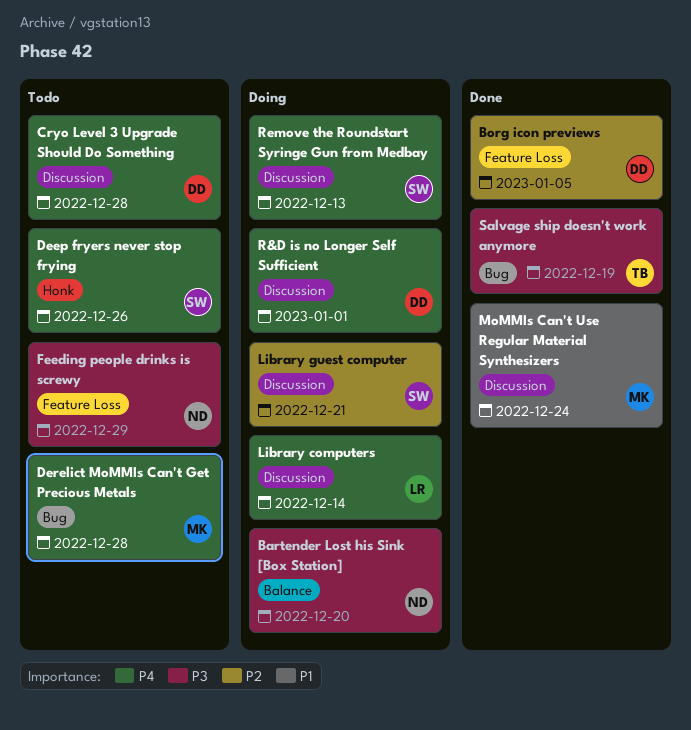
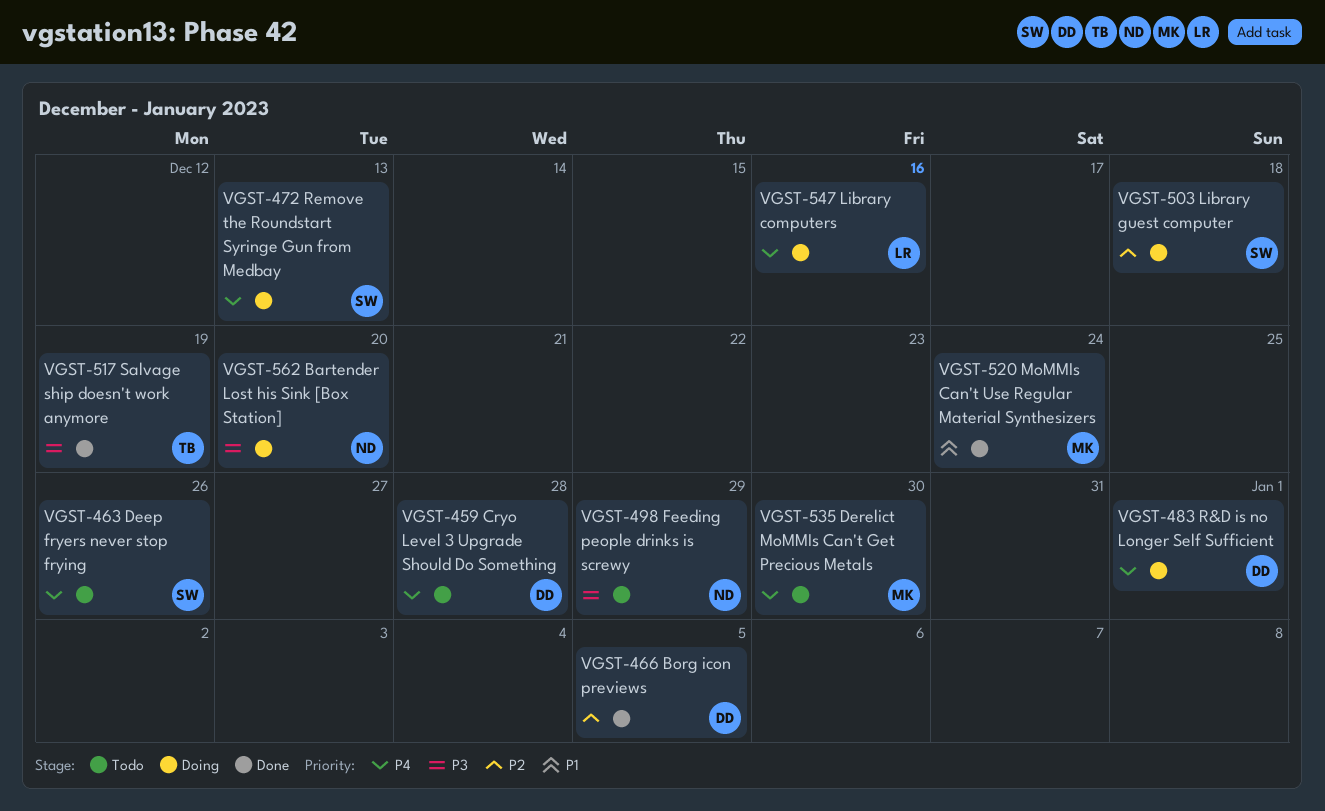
Derelict MoMMIs Can't Get Precious Metals, due: Dec 28 -> Dec 30
Library computers, due: Dec 14 -> Dec 16
Library guest computer, due: Dec 21 -> Dec 18

